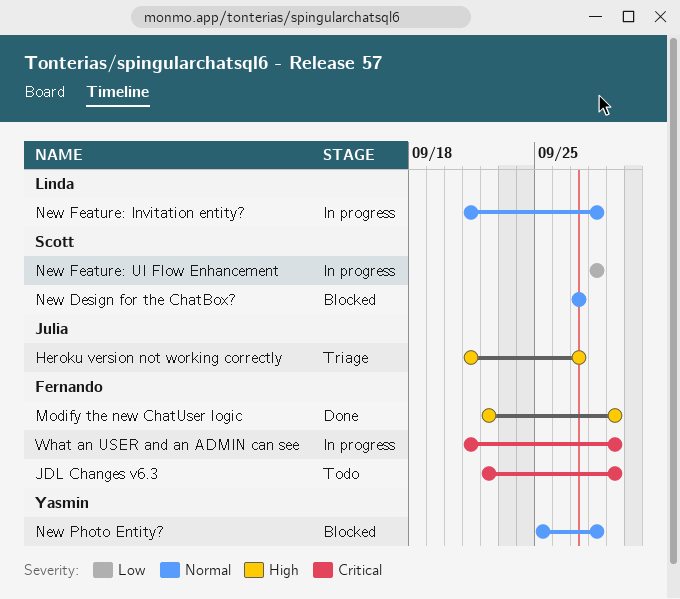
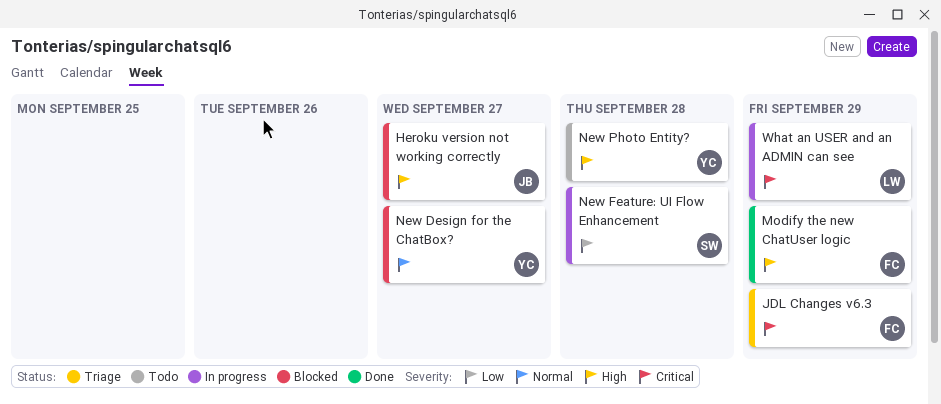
Heroku version not working correctly, status: Triage -> Blocked
JDL Changes v6.3, status: Todo -> Triage
New Design for the ChatBox?, owner: Scott -> Yasmin
New Feature: Invitation entity?: present -> none
New Photo Entity?, status: Blocked -> Todo
New Photo Entity?, priority: Normal -> High
What an USER and an ADMIN can see, owner: Fernando -> Linda

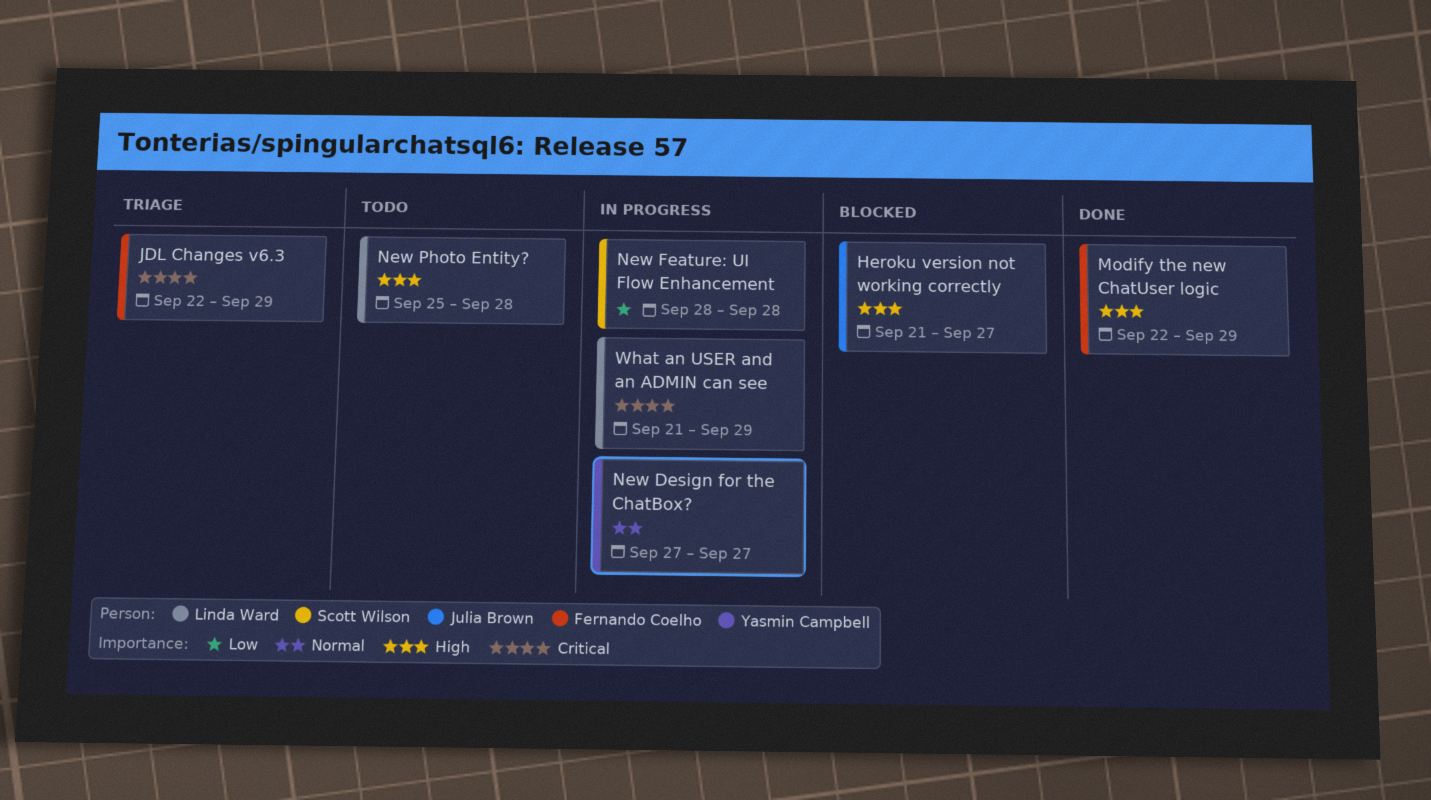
New Design for the ChatBox?, status: Blocked -> In progress
New Photo Entity?, owner: Yasmin Campbell -> Linda Ward

